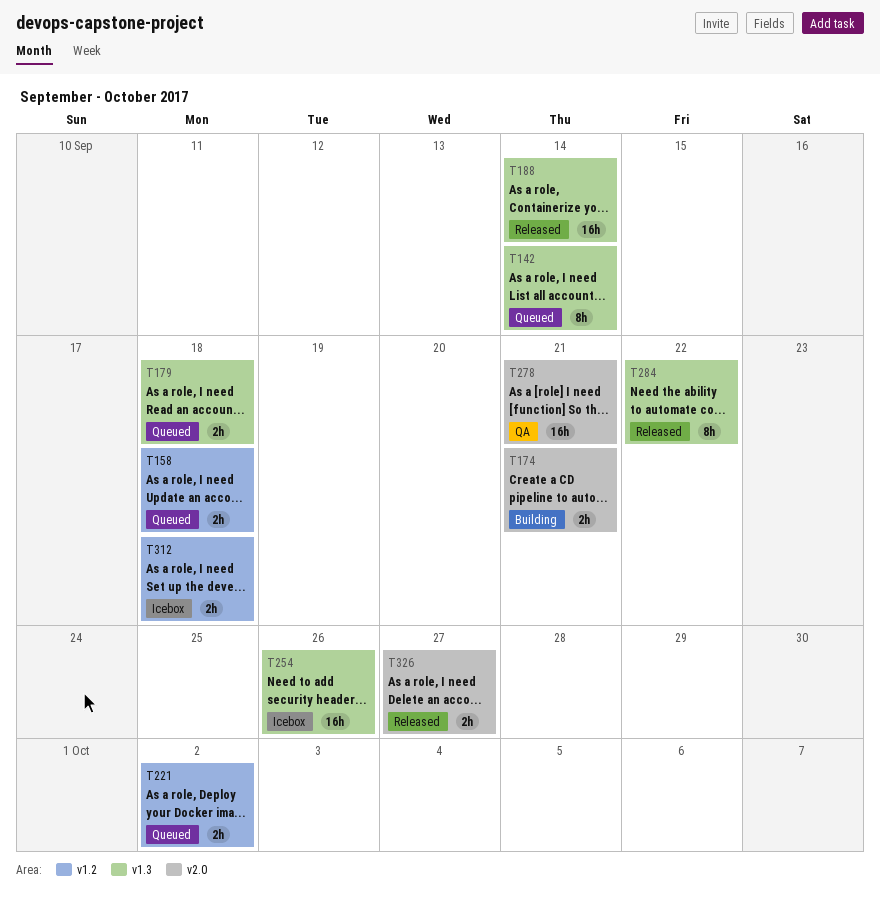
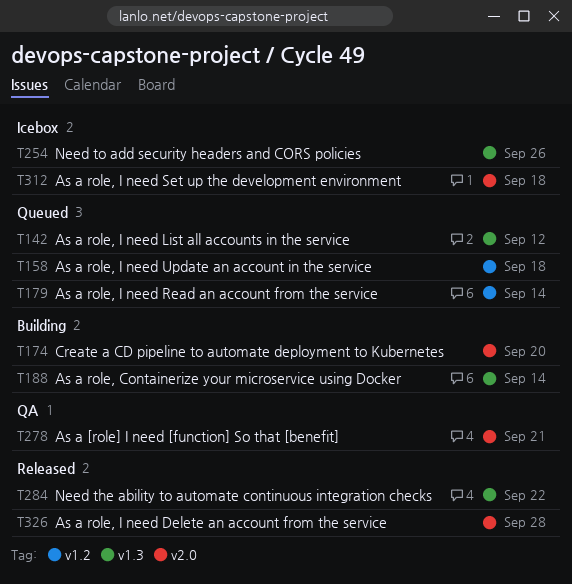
T142, due: Sep 14 -> Sep 12
T174, due: Sep 21 -> Sep 20
T179, label: v1.3 -> v1.2
T179, due: Sep 18 -> Sep 14
T188, status: Released -> Building
T221: present -> none
T312, label: v1.2 -> v2.0
T326, due: Sep 27 -> Sep 28

